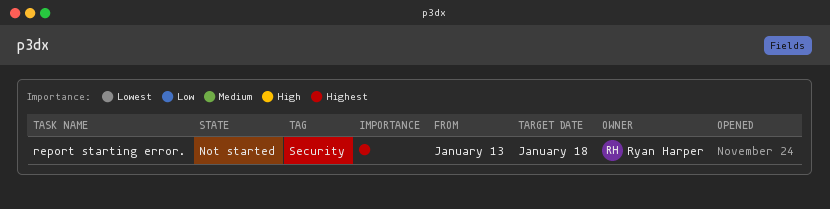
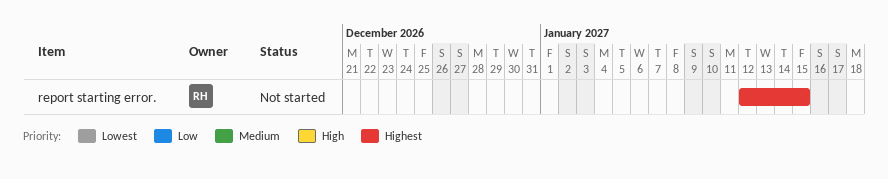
report starting error., start: Jan 13 -> Jan 12
report starting error., due: Jan 18 -> Jan 15

